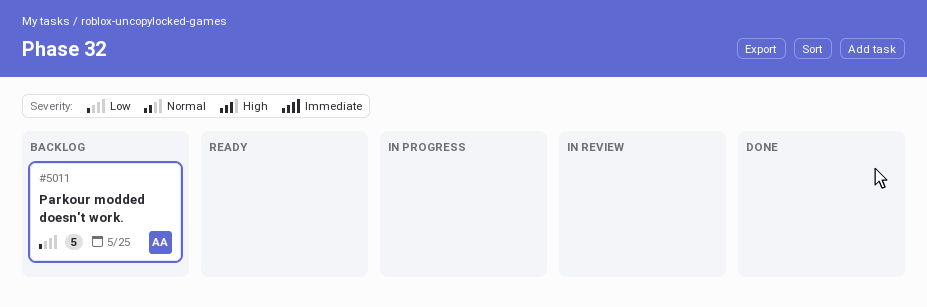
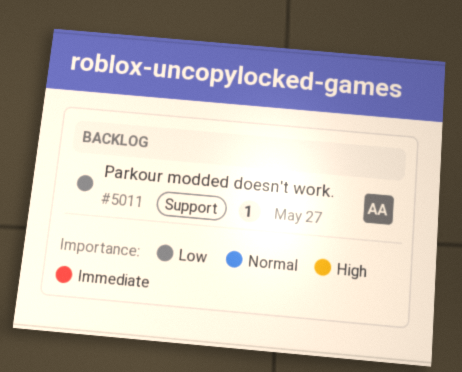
#5011, estimate: 5 -> 1
#5011, due: May 25 -> May 27

